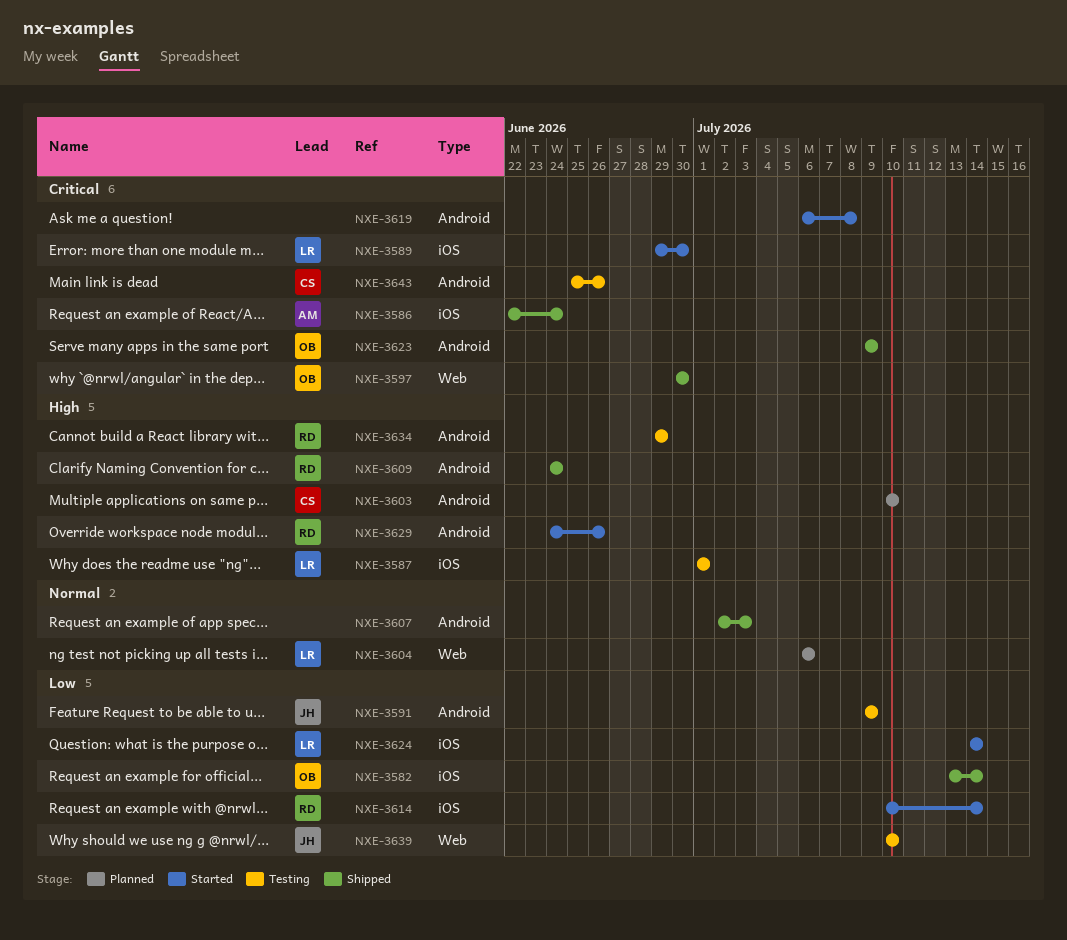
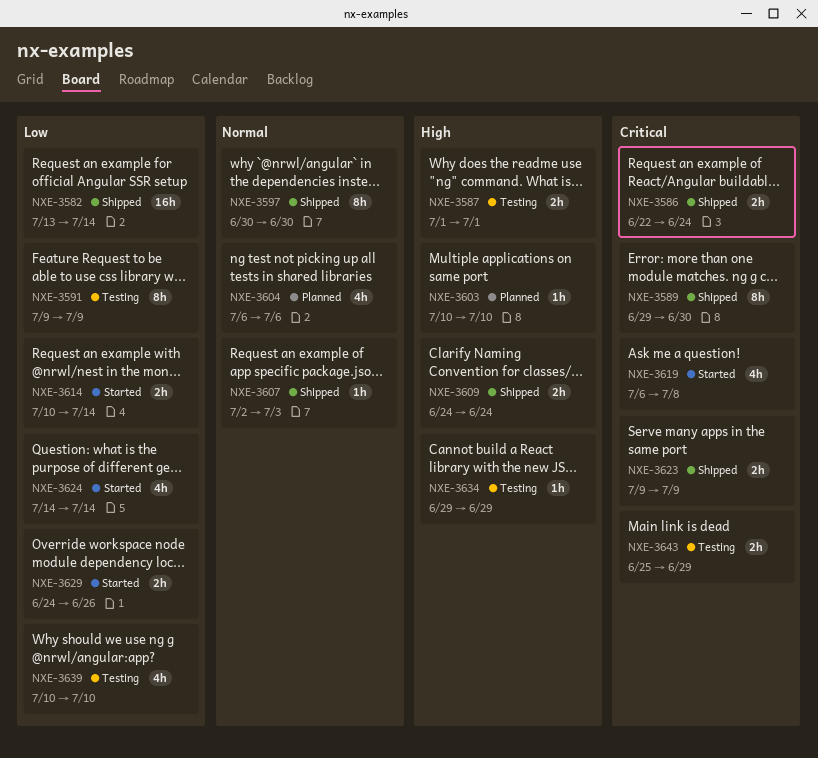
NXE-3589, status: Started -> Shipped
NXE-3597, priority: Critical -> Normal
NXE-3629, priority: High -> Low
NXE-3643, due: Jun 26 -> Jun 29

